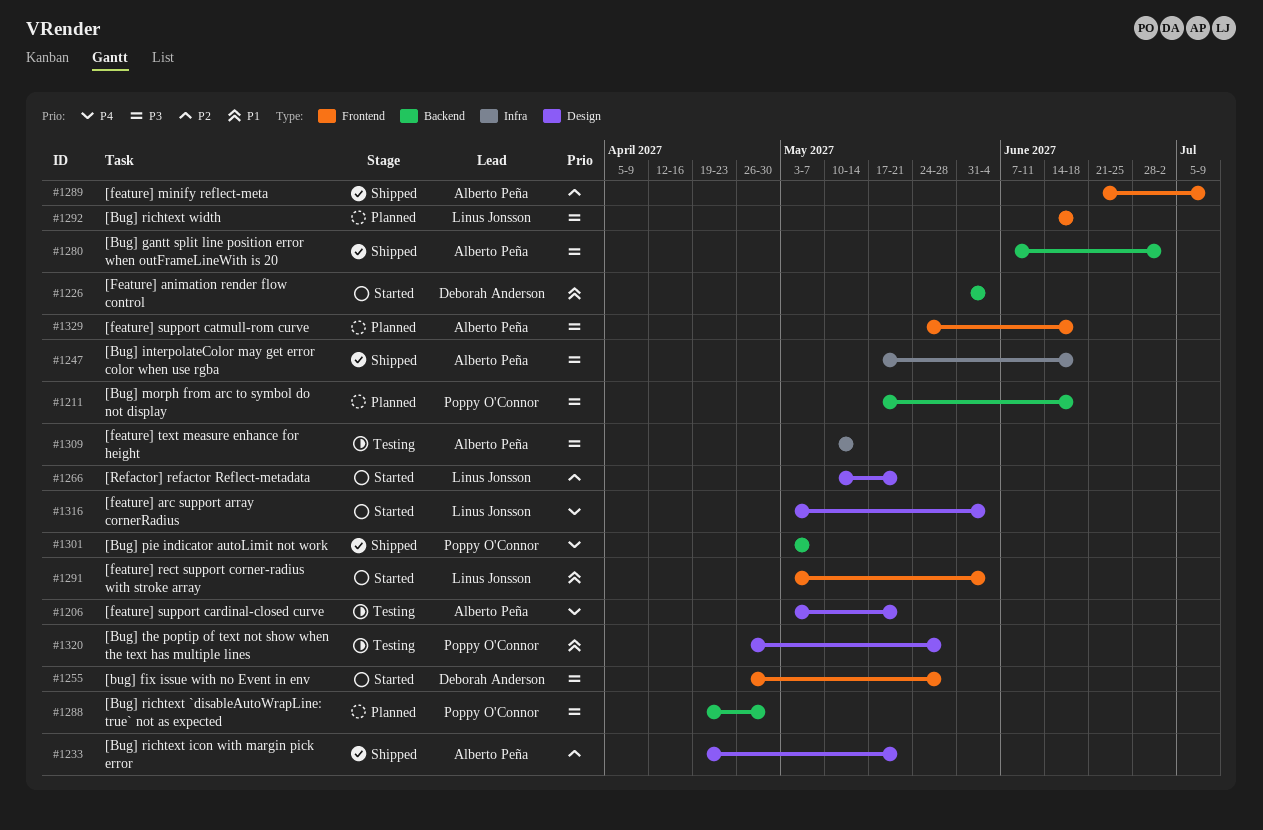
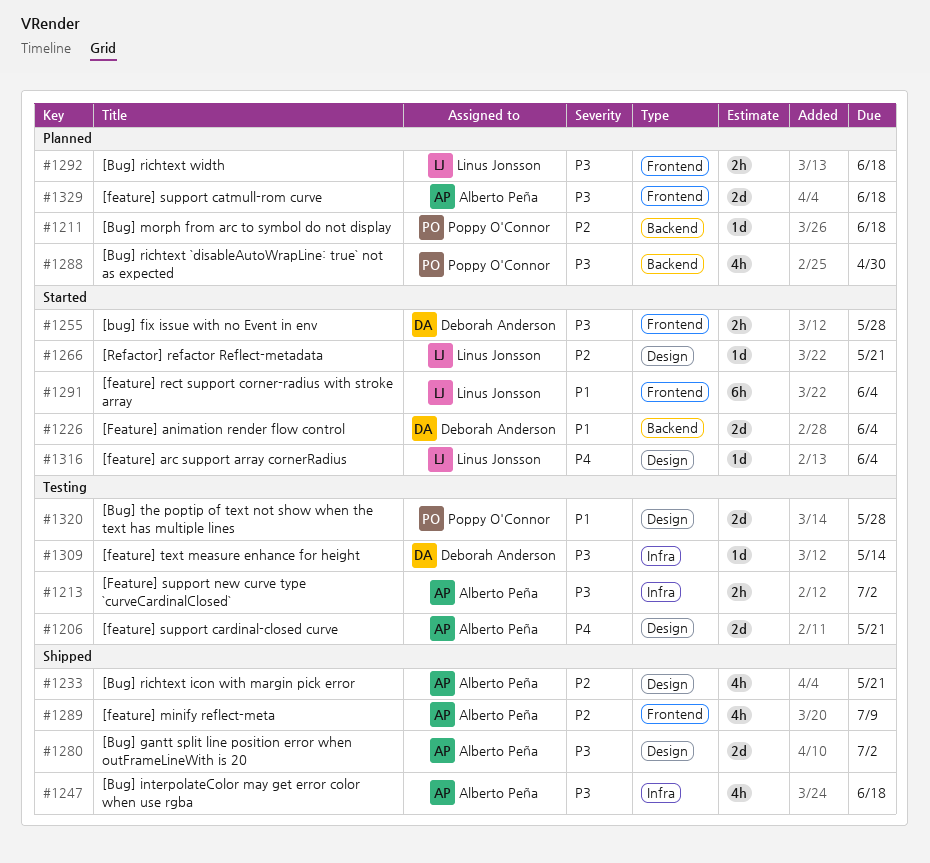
#1211, priority: P3 -> P2
#1213: none -> present
#1280, label: Backend -> Design
#1301: present -> none
#1309, owner: Alberto Peña -> Deborah Anderson

